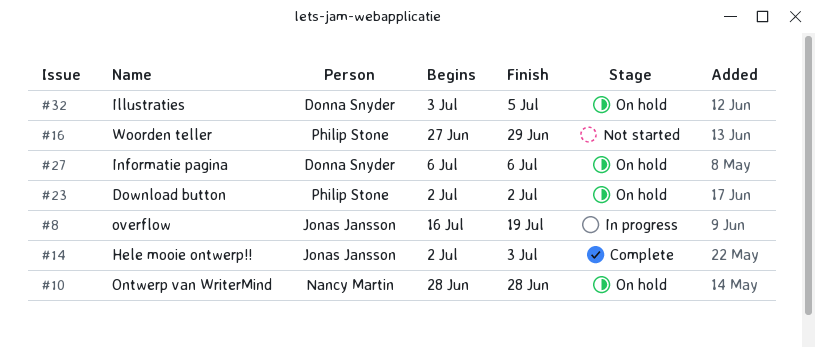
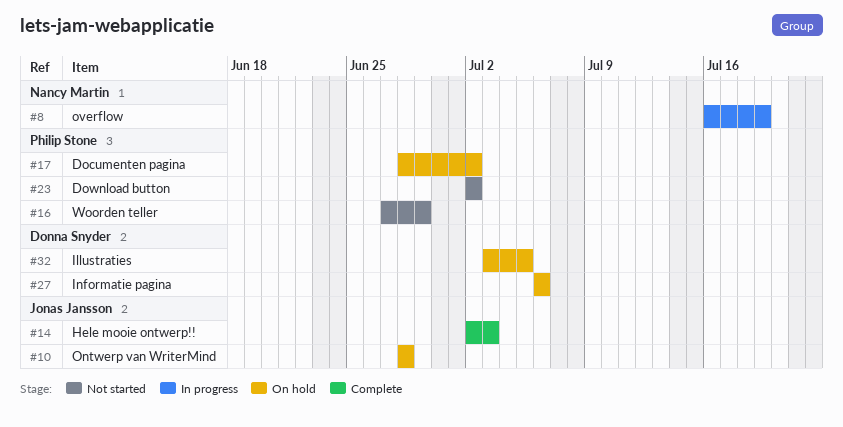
#8, owner: Jonas Jansson -> Nancy Martin
#10, owner: Nancy Martin -> Jonas Jansson
#17: none -> present
#23, status: On hold -> Not started

